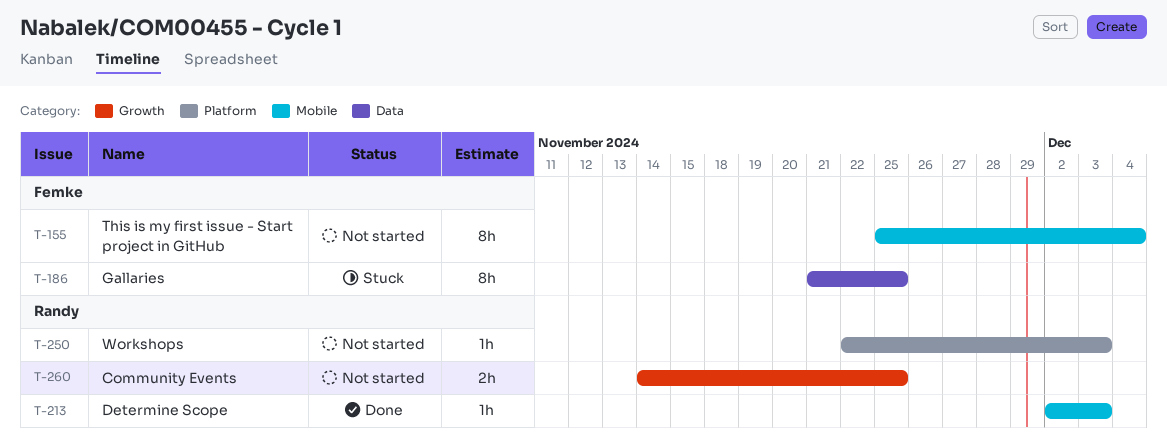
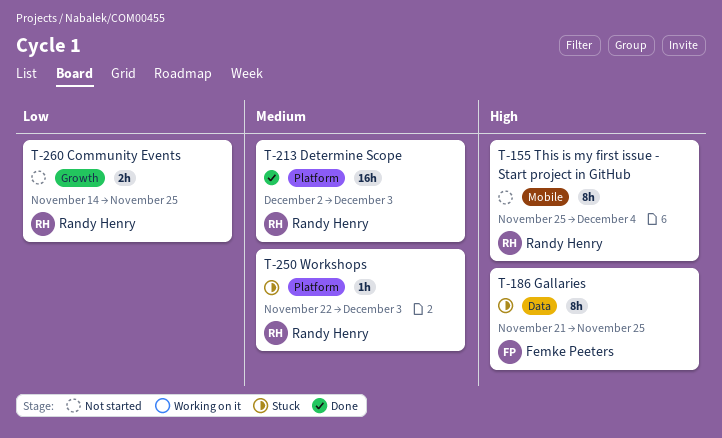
T-155, owner: Femke Peeters -> Randy Henry
T-213, label: Mobile -> Platform
T-213, estimate: 1h -> 16h
T-250, status: Not started -> Stuck

